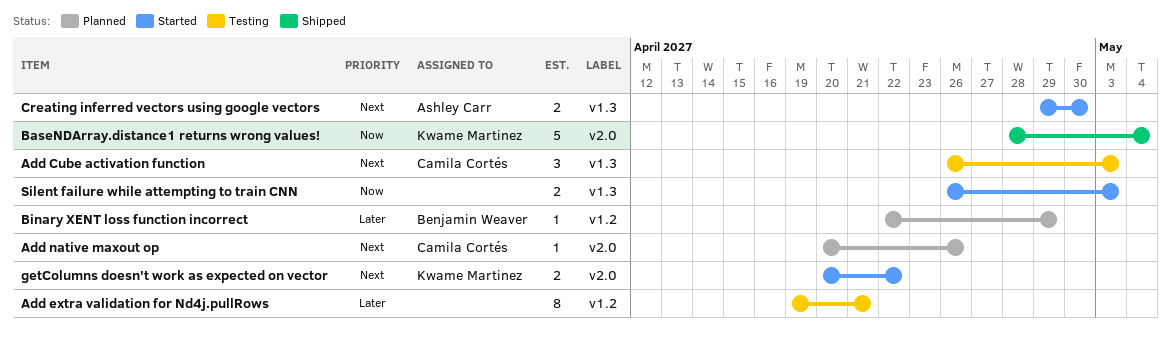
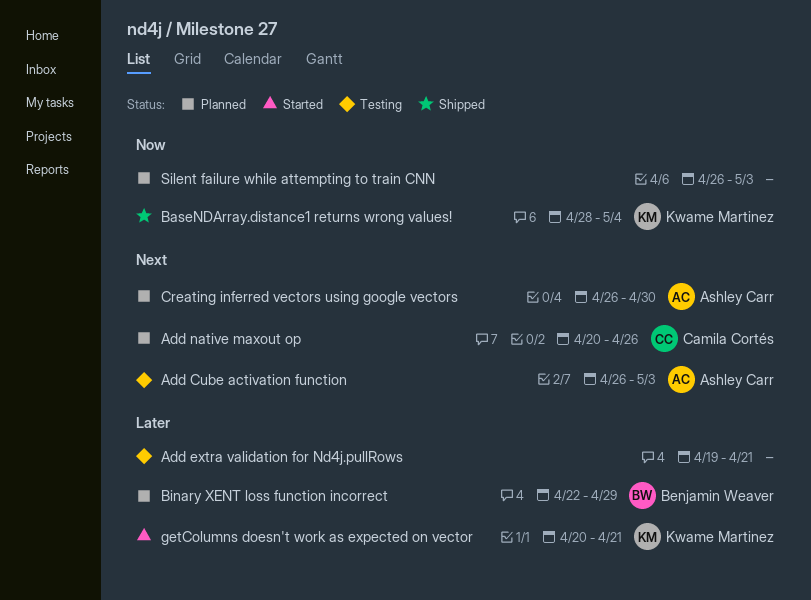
Add Cube activation function, owner: Camila Cortés -> Ashley Carr
Creating inferred vectors using google vectors, status: Started -> Planned
Creating inferred vectors using google vectors, start: Apr 29 -> Apr 26
getColumns doesn't work as expected on vector, priority: Next -> Later
getColumns doesn't work as expected on vector, due: Apr 22 -> Apr 21
Silent failure while attempting to train CNN, status: Started -> Planned

